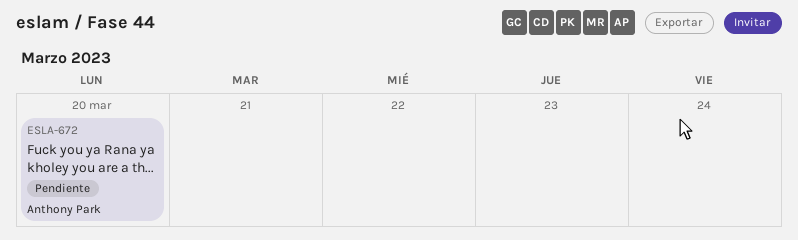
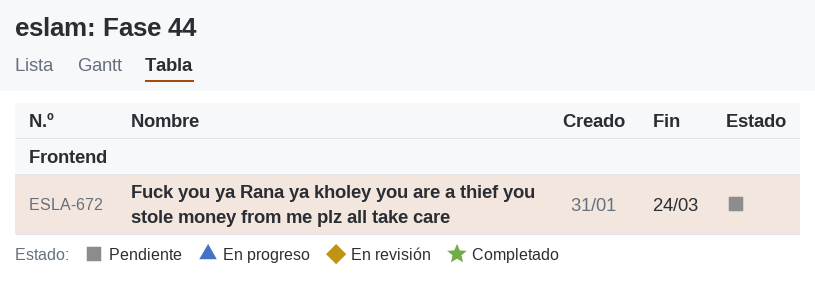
ESLA-672, due: Mar 20 -> Mar 24

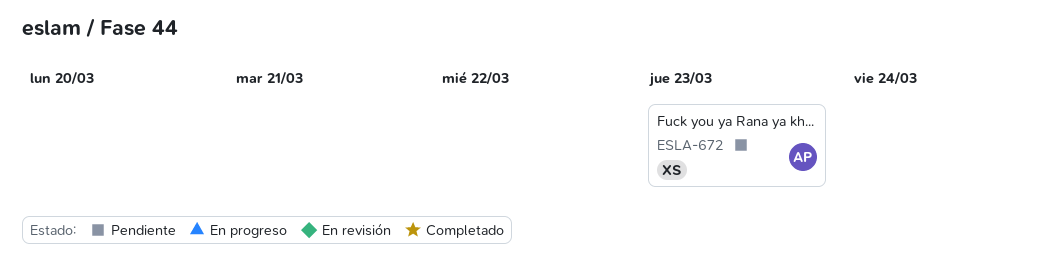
ESLA-672, due: Mar 24 -> Mar 23

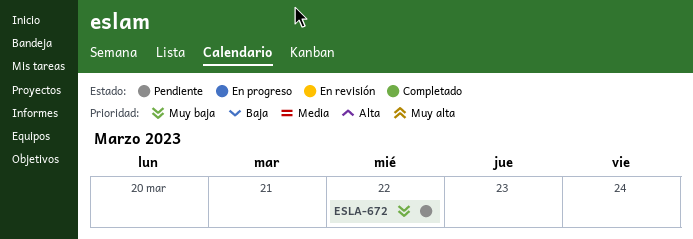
ESLA-672, due: Mar 23 -> Mar 22

